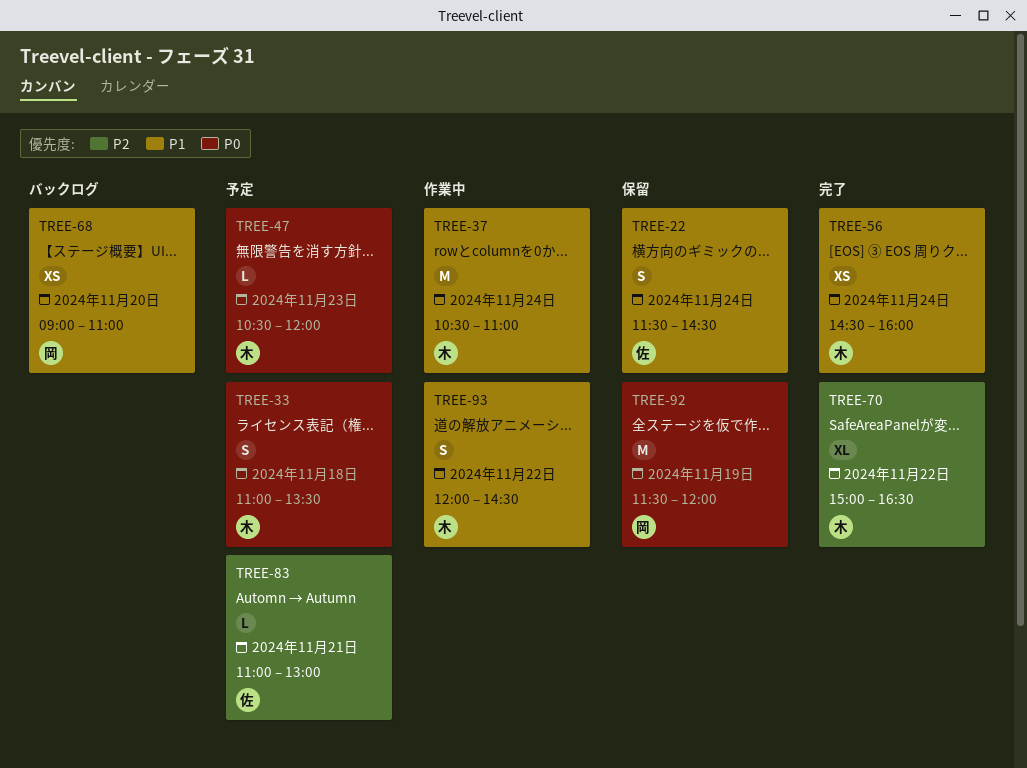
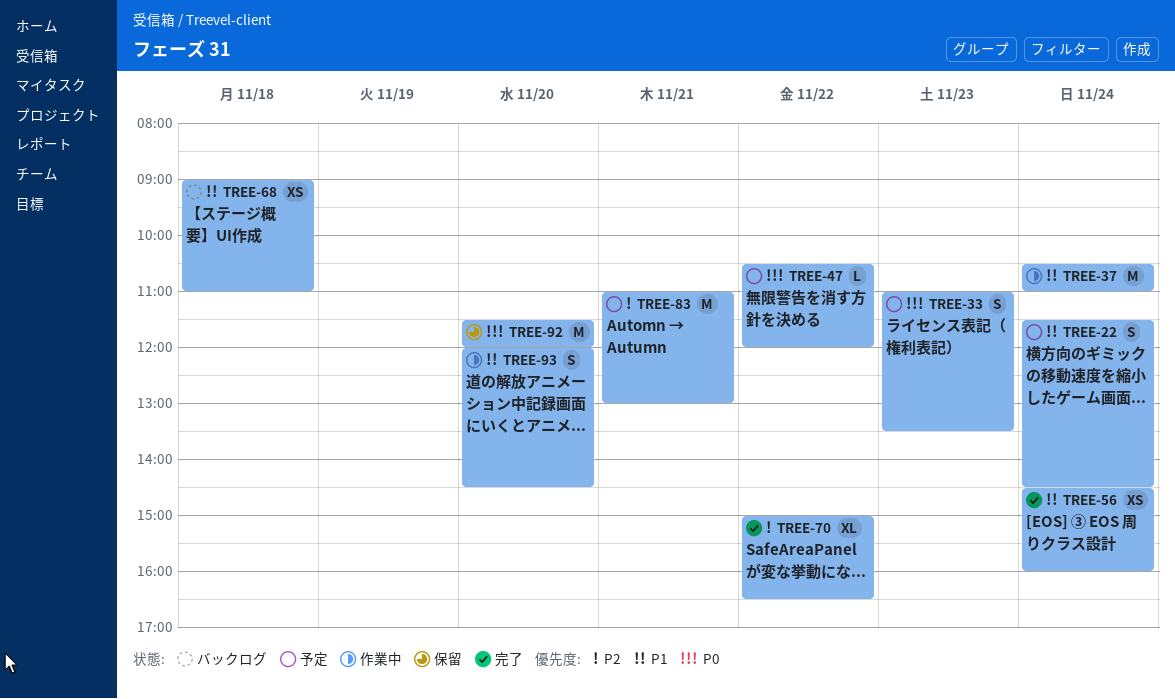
TREE-22, status: 保留 -> 予定
TREE-33, day: Nov 18 -> Nov 23
TREE-47, day: Nov 23 -> Nov 22
TREE-68, day: Nov 20 -> Nov 18
TREE-83, estimate: L -> M
TREE-92, day: Nov 19 -> Nov 20
TREE-93, day: Nov 22 -> Nov 20

